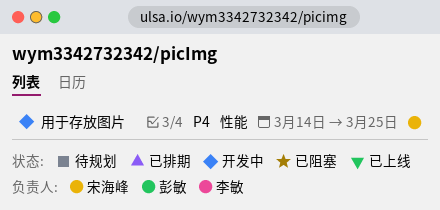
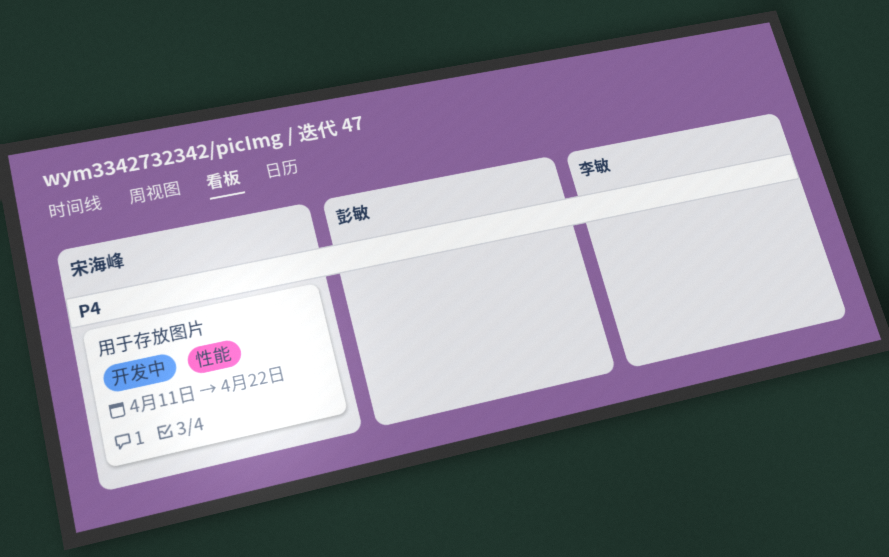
用于存放图片, start: Mar 14 -> Apr 11
用于存放图片, due: Mar 25 -> Apr 22

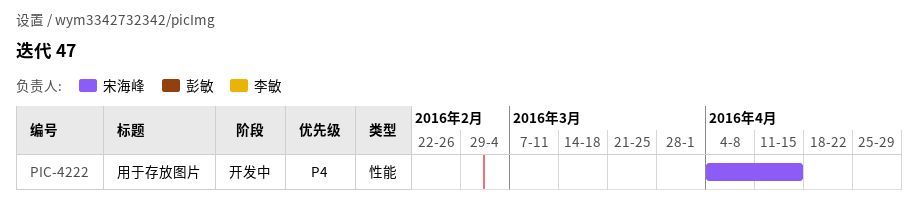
用于存放图片, start: Apr 11 -> Apr 4
用于存放图片, due: Apr 22 -> Apr 15

